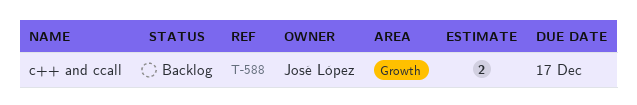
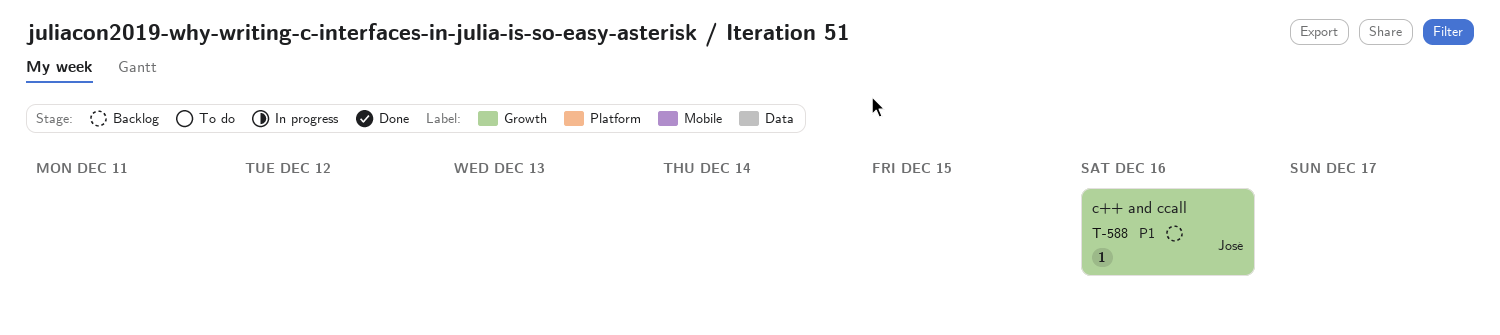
T-588, estimate: 2 -> 1
T-588, due: Dec 17 -> Dec 16

